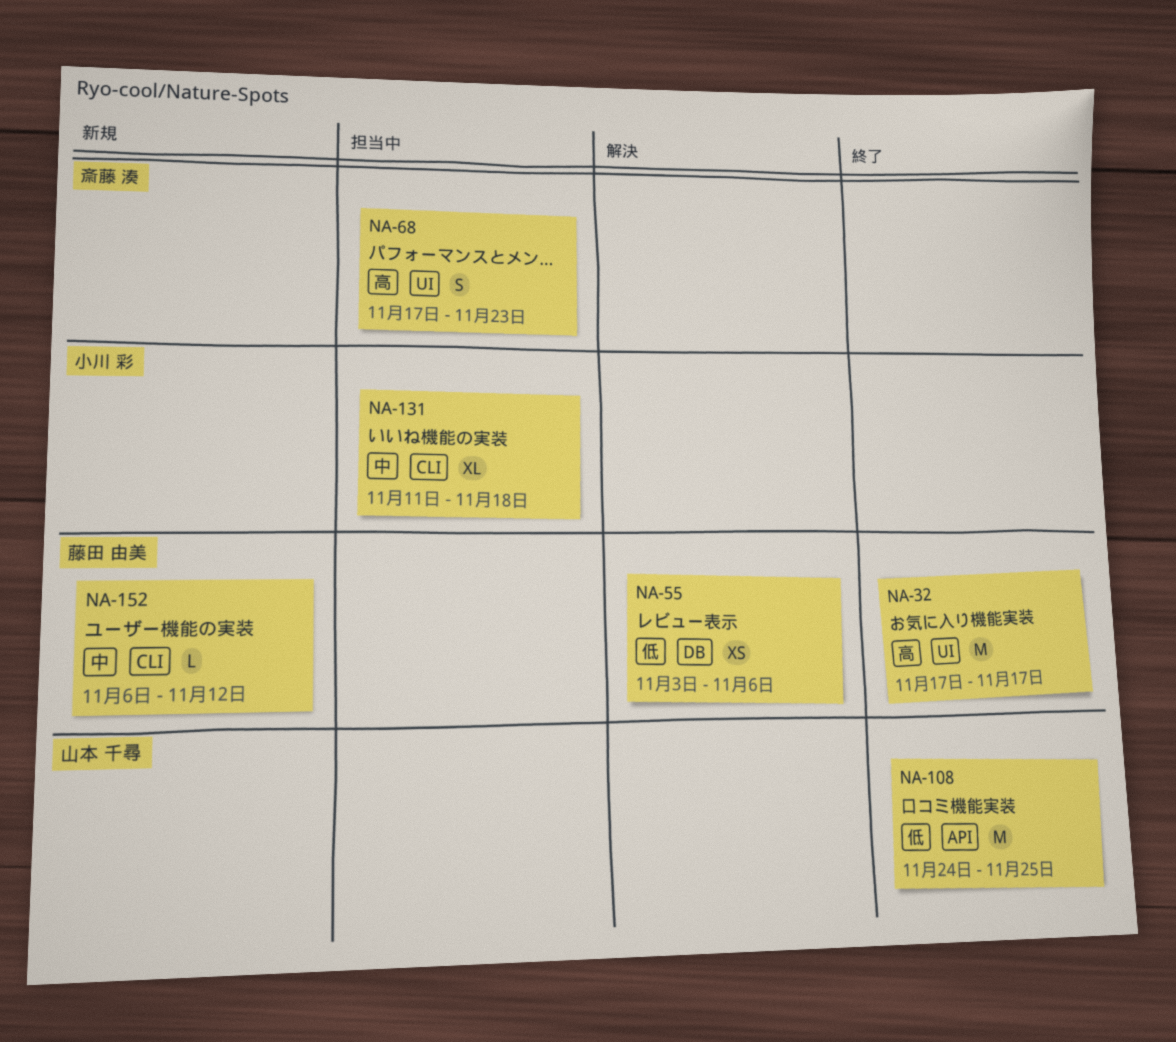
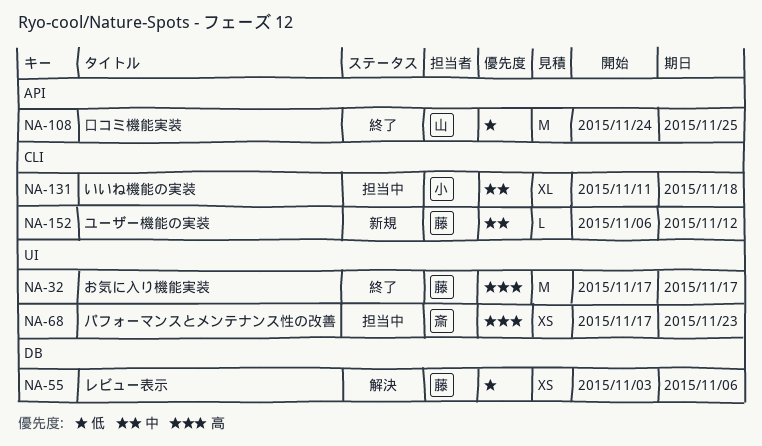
NA-68, estimate: S -> XS

